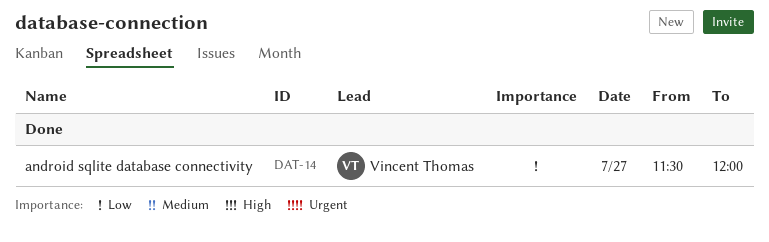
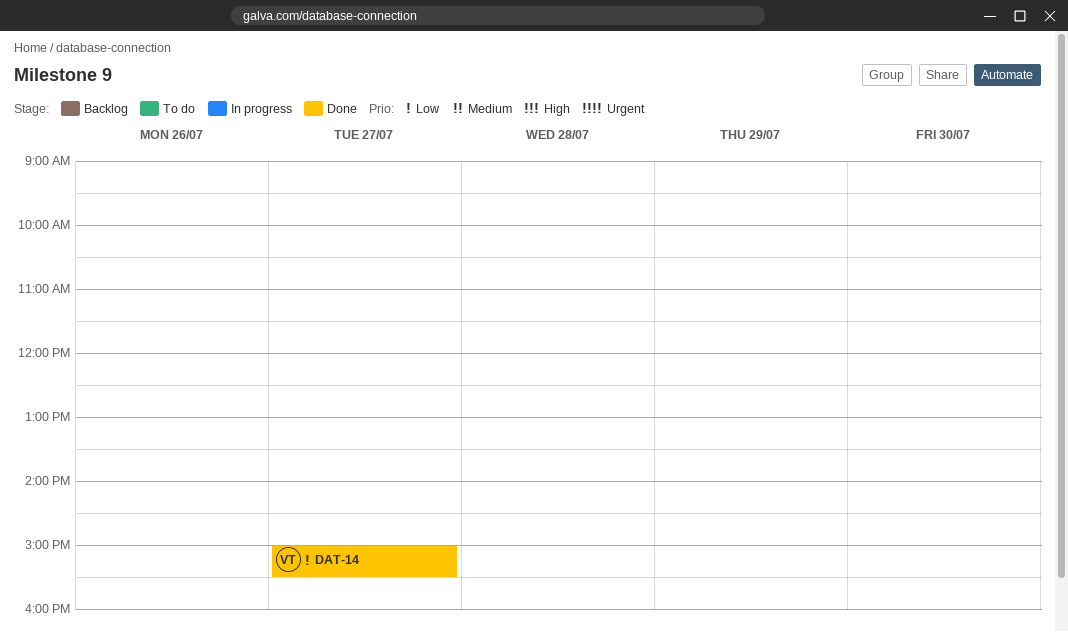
DAT-14, begins: 11:30 -> 15:00
DAT-14, ends: 12:00 -> 15:30

